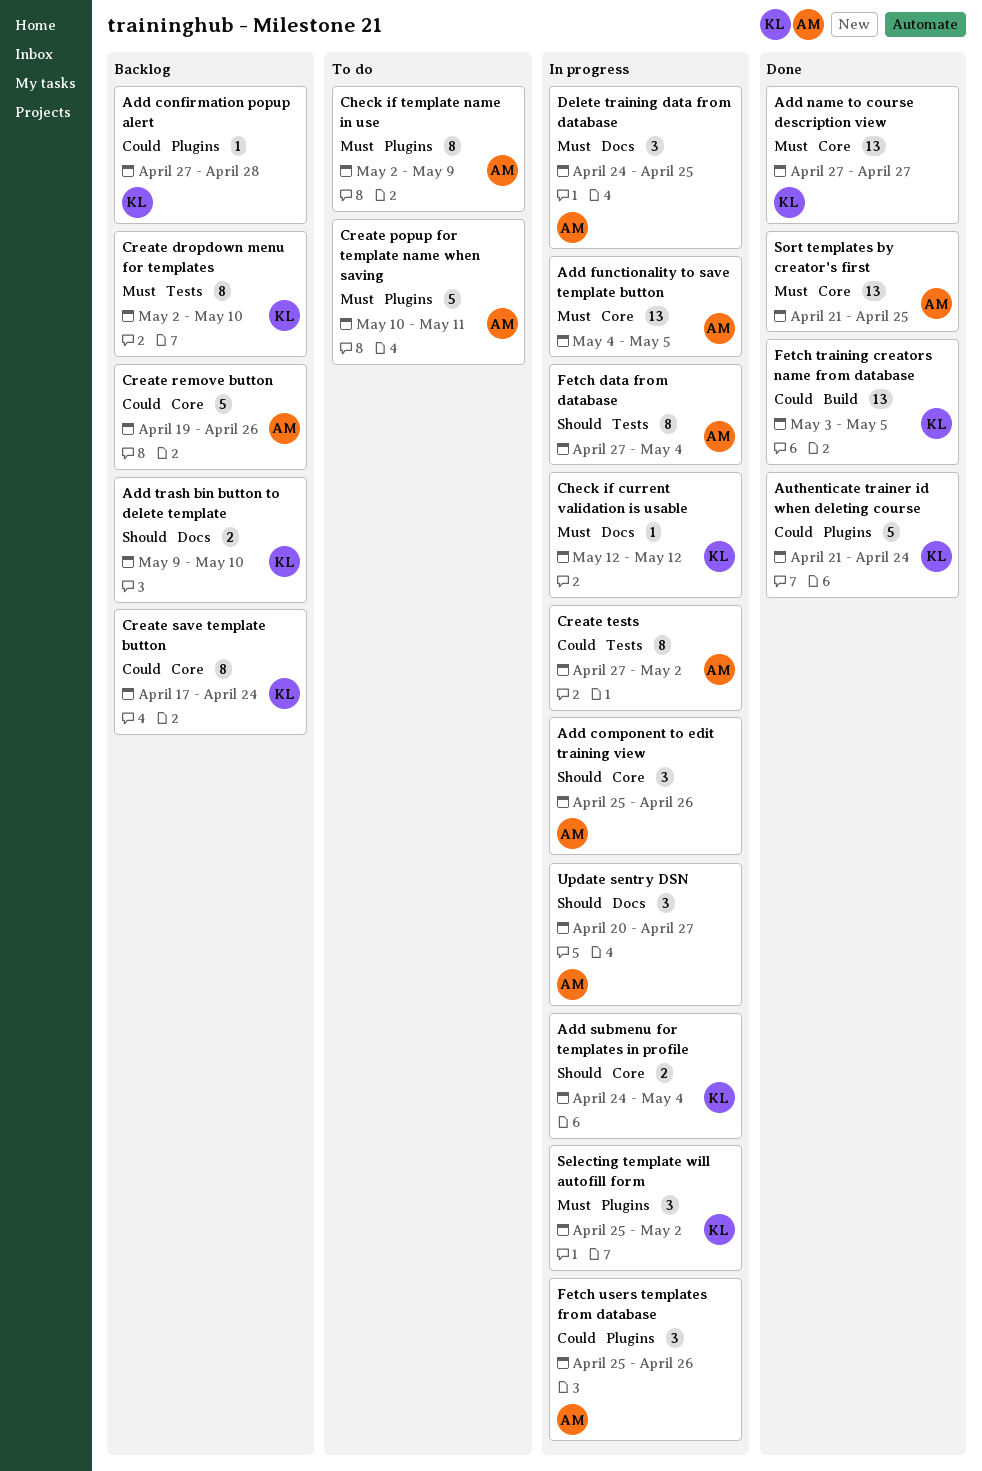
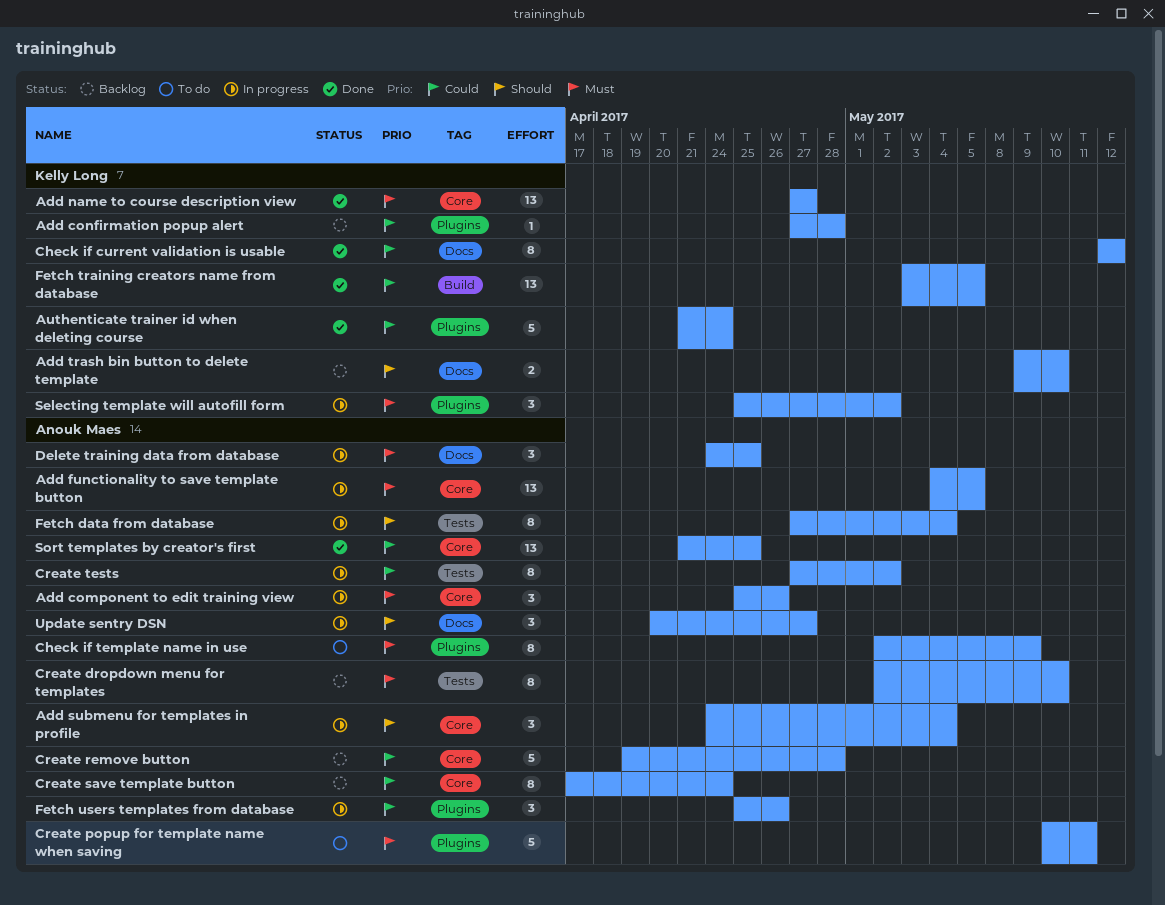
Add component to edit training view, priority: Should -> Must
Add submenu for templates in profile, owner: Kelly Long -> Anouk Maes
Add submenu for templates in profile, estimate: 2 -> 3
Check if current validation is usable, status: In progress -> Done
Check if current validation is usable, priority: Must -> Could
Check if current validation is usable, estimate: 1 -> 8
Create dropdown menu for templates, owner: Kelly Long -> Anouk Maes
Create remove button, due: Apr 26 -> Apr 28
Create save template button, owner: Kelly Long -> Anouk Maes
Sort templates by creator's first, priority: Must -> Could

